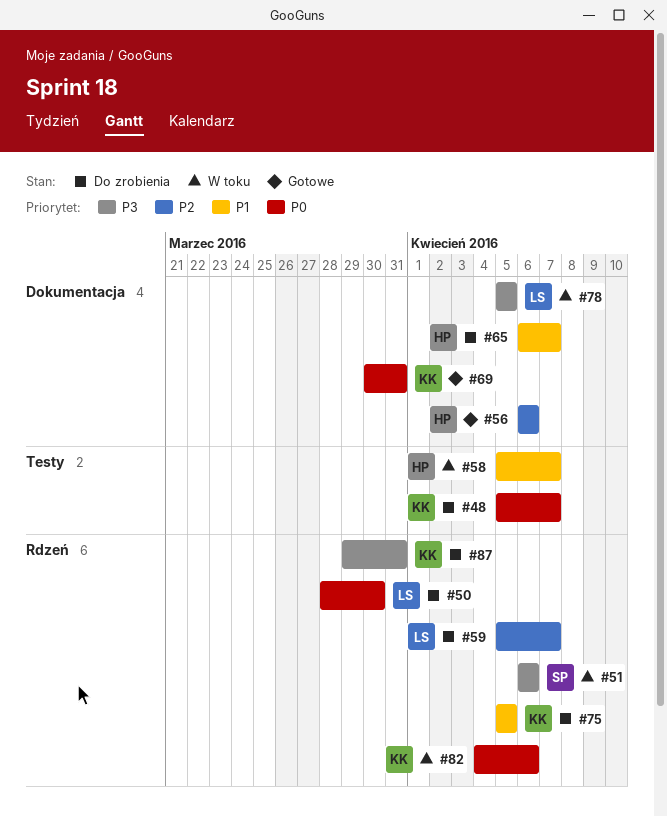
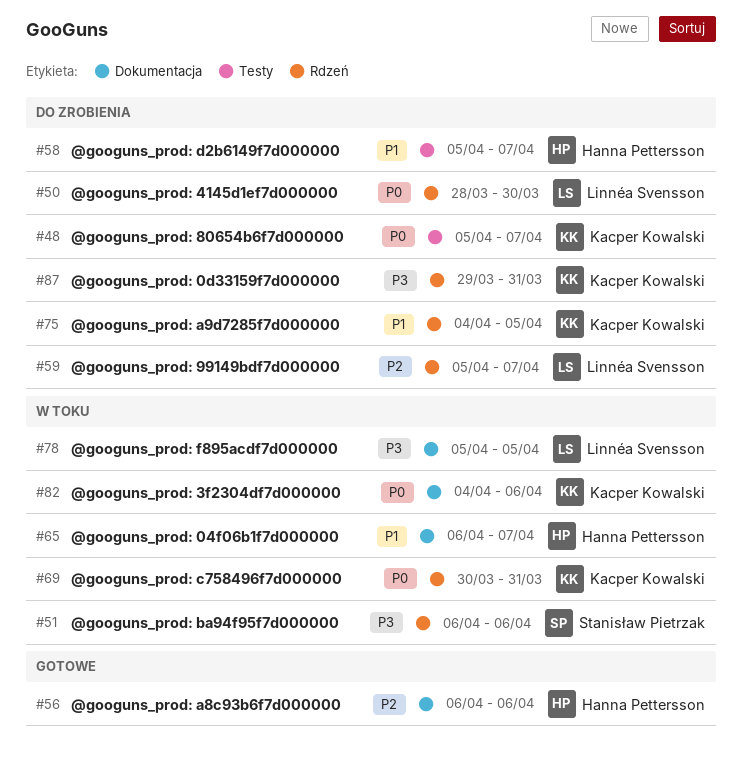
#58, status: W toku -> Do zrobienia
#65, status: Do zrobienia -> W toku
#69, status: Gotowe -> W toku
#69, label: Dokumentacja -> Rdzeń
#75, start: Apr 5 -> Apr 4
#82, label: Rdzeń -> Dokumentacja

